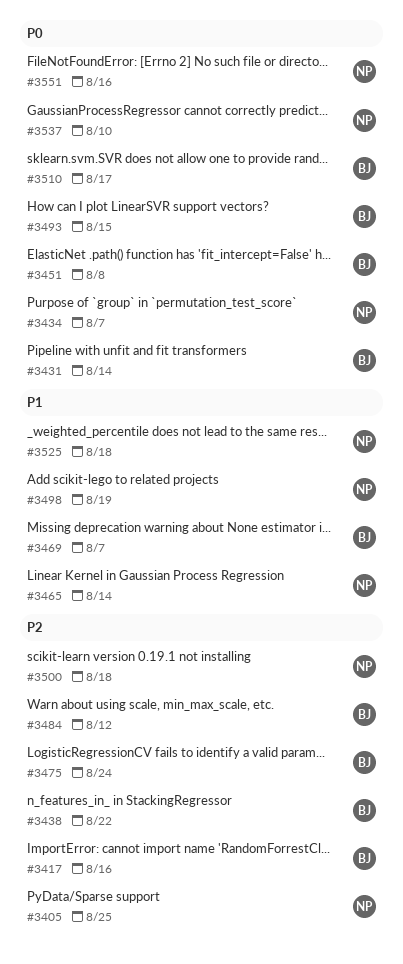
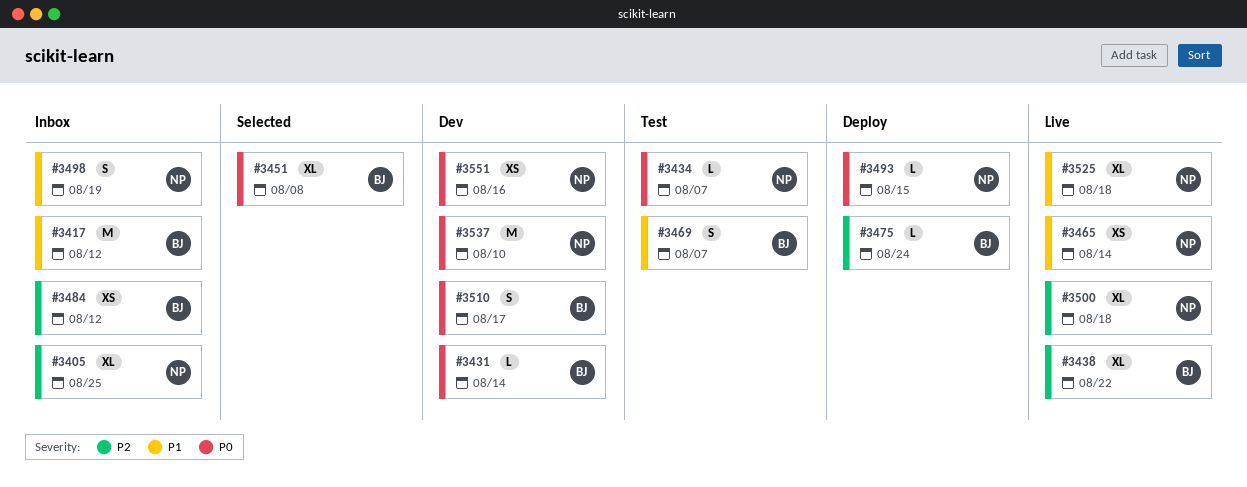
#3417, priority: P2 -> P1
#3417, due: Aug 16 -> Aug 12
#3493, owner: BJ -> NP

